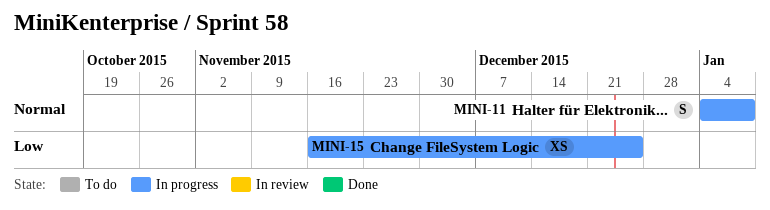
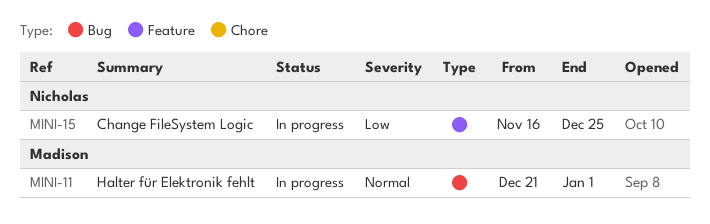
MINI-11, start: Jan 4 -> Dec 21
MINI-11, due: Jan 8 -> Jan 1

